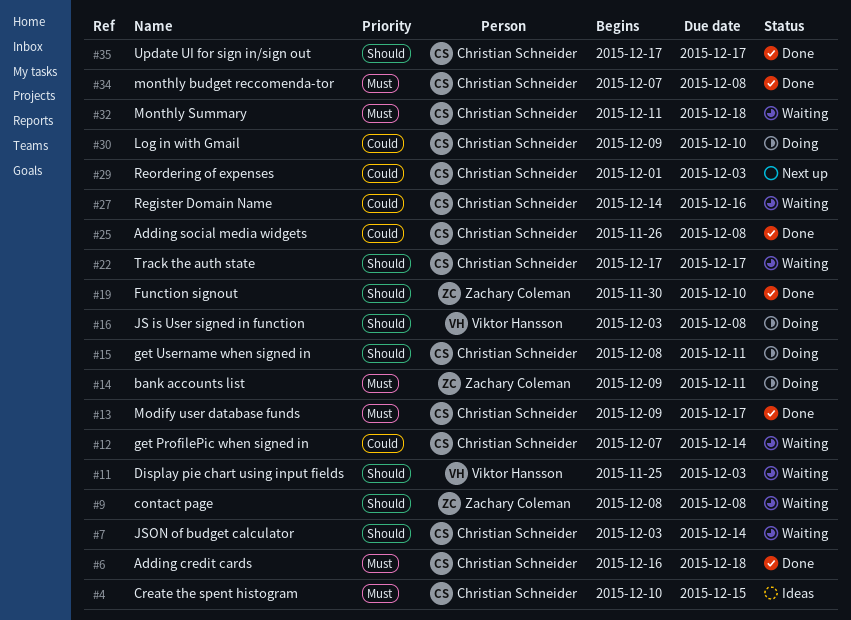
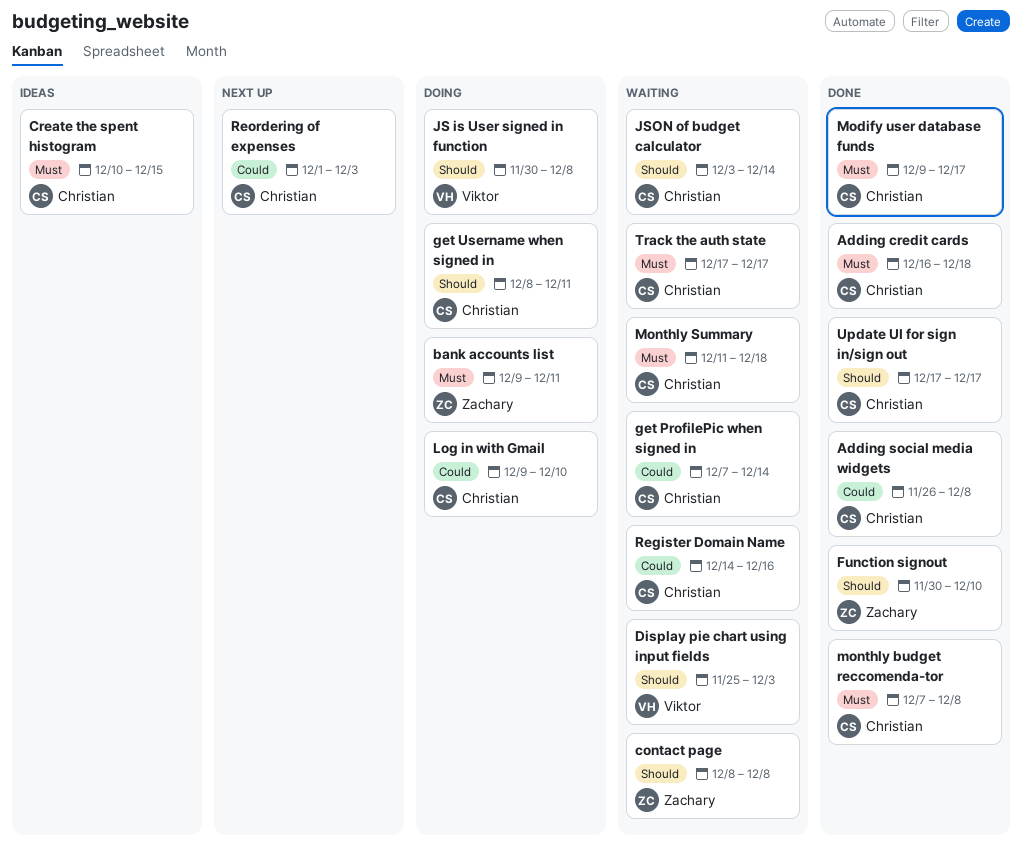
JS is User signed in function, start: Dec 3 -> Nov 30
Track the auth state, priority: Should -> Must

